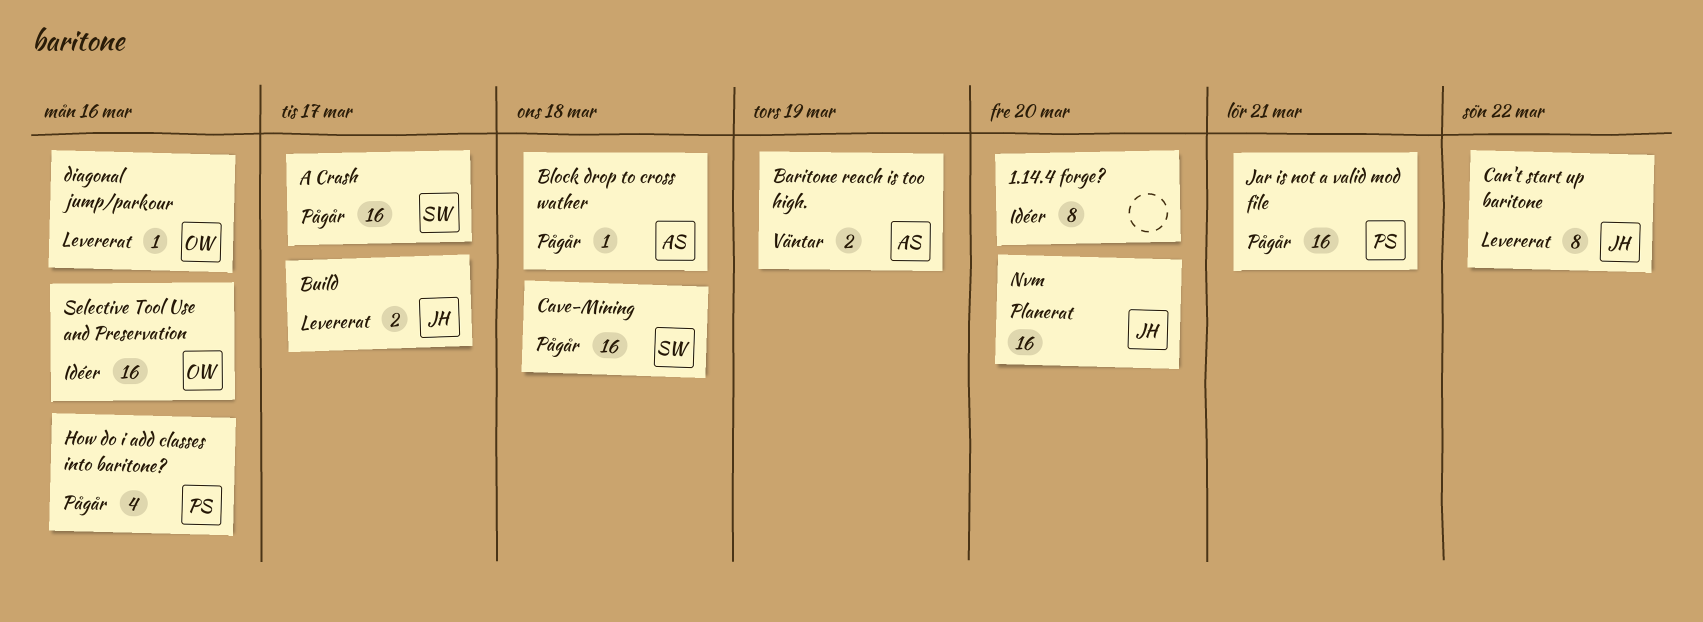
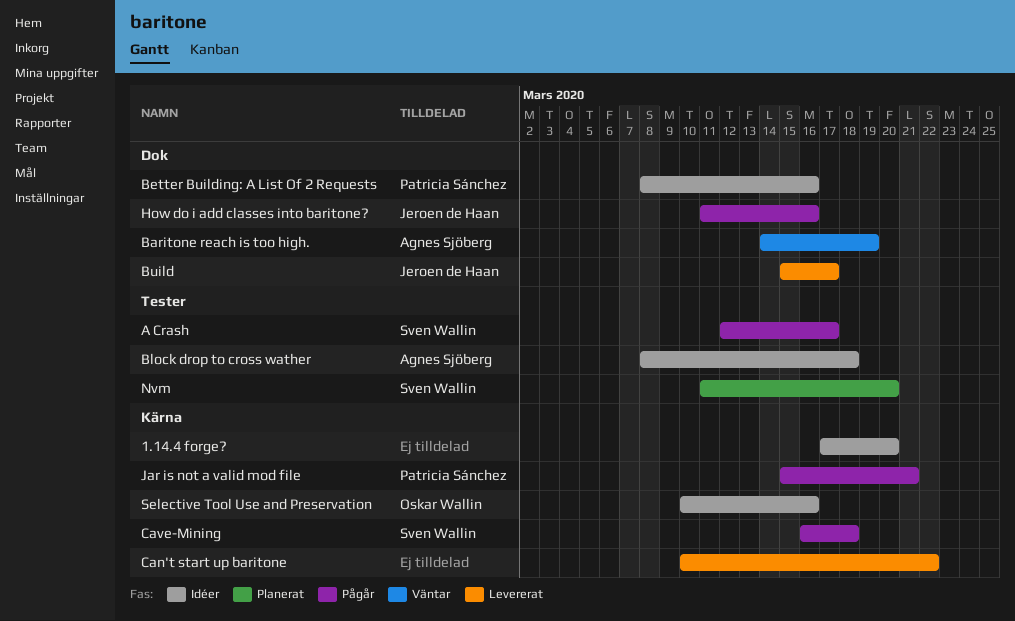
Better Building: A List Of 2 Requests: none -> present
Block drop to cross wather, status: Pågår -> Idéer
Can't start up baritone, owner: Jeroen de Haan -> none
diagonal jump/parkour: present -> none
How do i add classes into baritone?, owner: Patricia Sánchez -> Jeroen de Haan
Nvm, owner: Jeroen de Haan -> Sven Wallin

